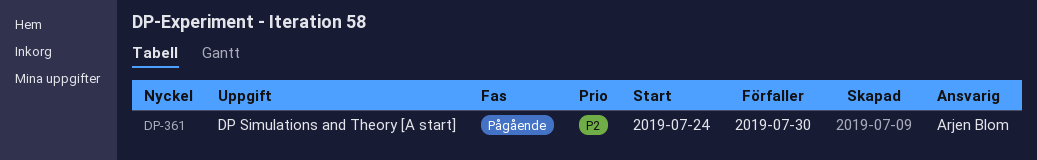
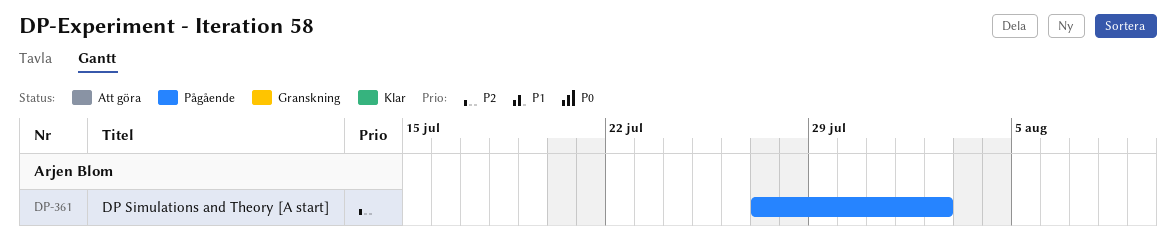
DP-361, start: Jul 24 -> Jul 27
DP-361, due: Jul 30 -> Aug 2

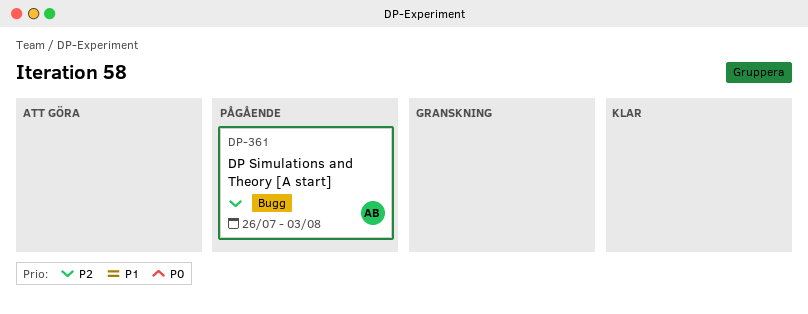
DP-361, start: Jul 27 -> Jul 26
DP-361, due: Aug 2 -> Aug 3

